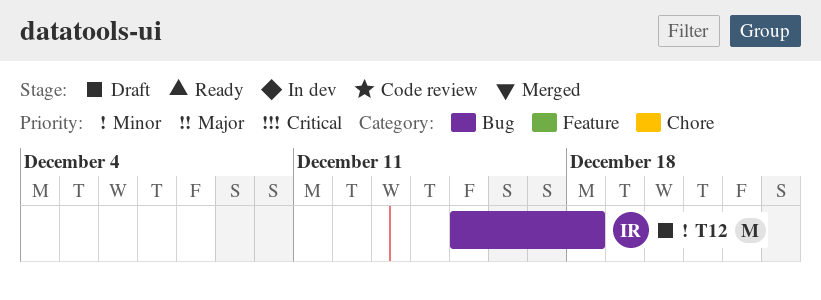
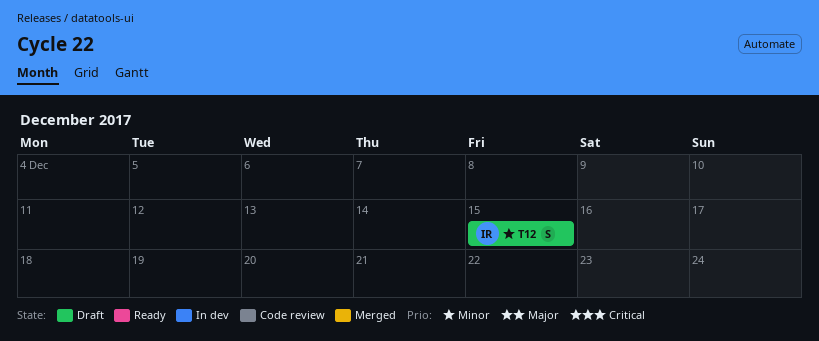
T12, estimate: M -> S
T12, due: Dec 18 -> Dec 15

